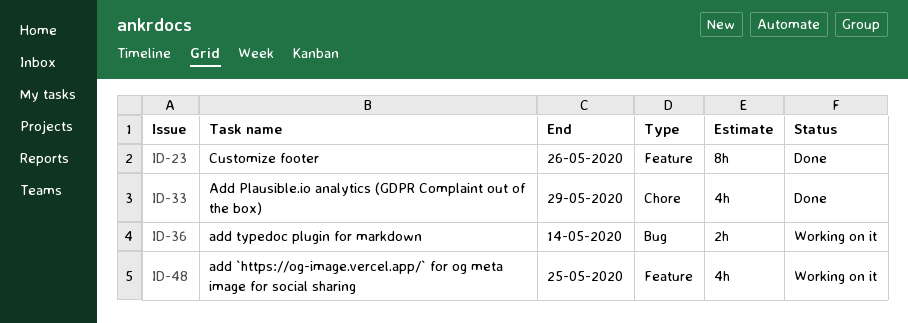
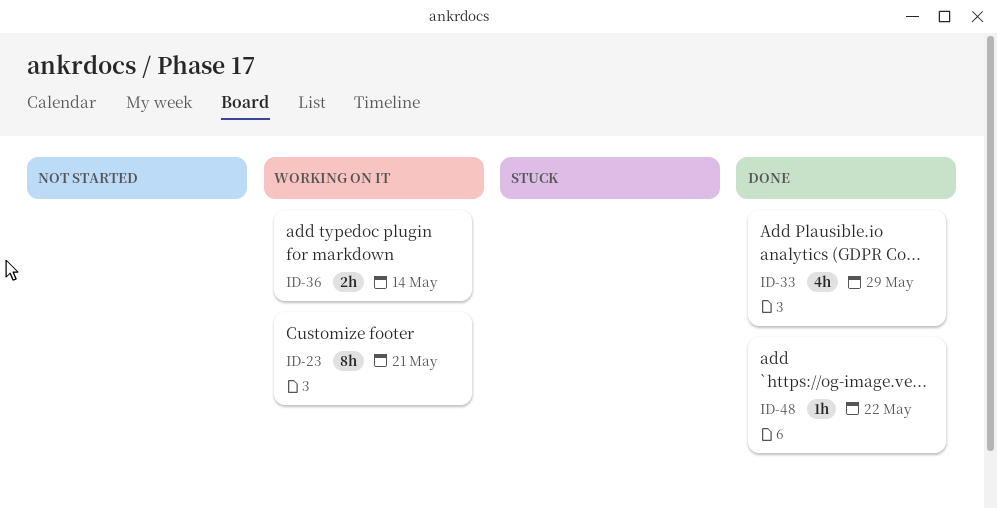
ID-23, status: Done -> Working on it
ID-23, due: May 26 -> May 21
ID-48, status: Working on it -> Done
ID-48, estimate: 4h -> 1h
ID-48, due: May 25 -> May 22

